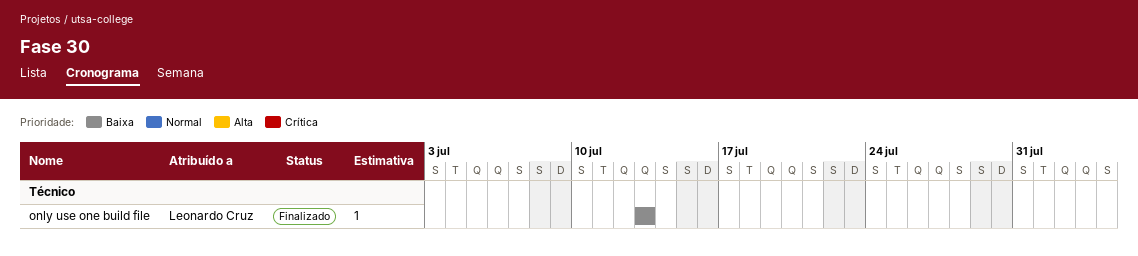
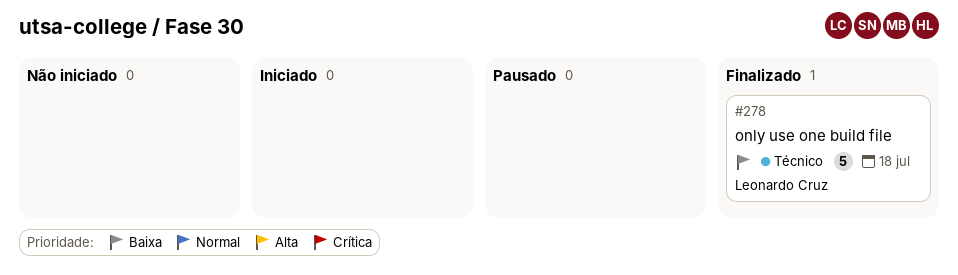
only use one build file, estimate: 1 -> 5
only use one build file, due: Jul 13 -> Jul 18

